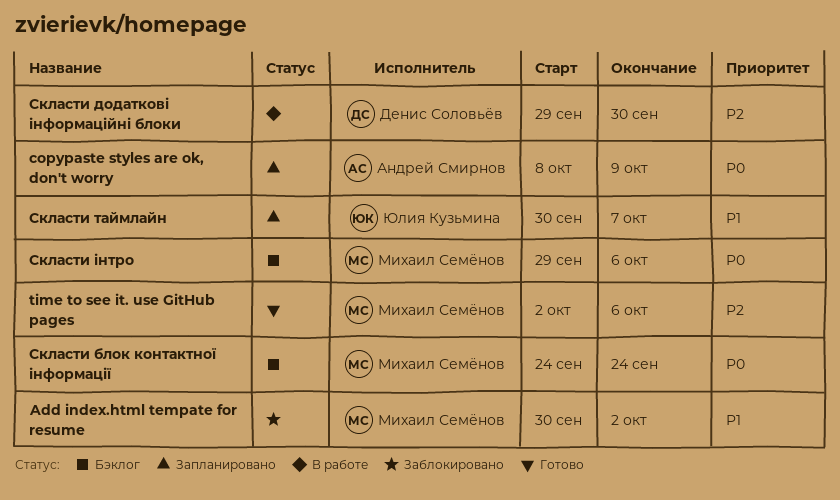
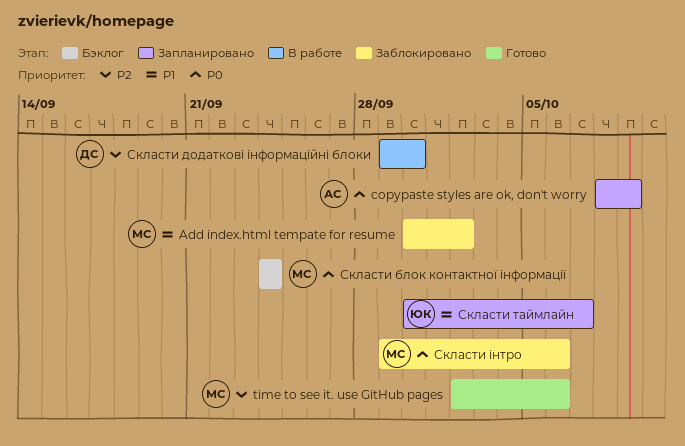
Скласти інтро, status: Бэклог -> Заблокировано

